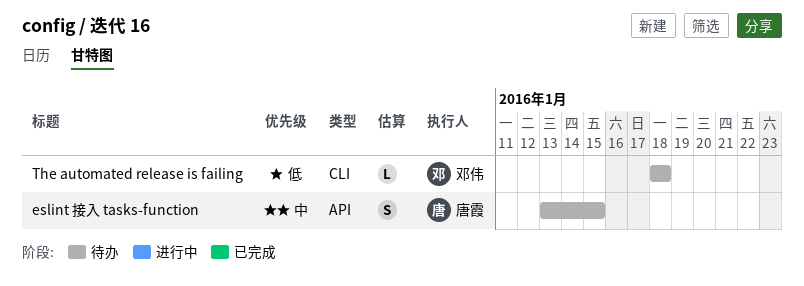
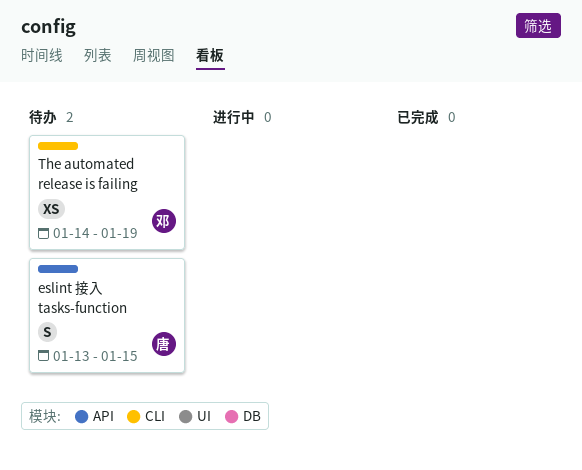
The automated release is failing, estimate: L -> XS
The automated release is failing, start: Jan 18 -> Jan 14
The automated release is failing, due: Jan 18 -> Jan 19

